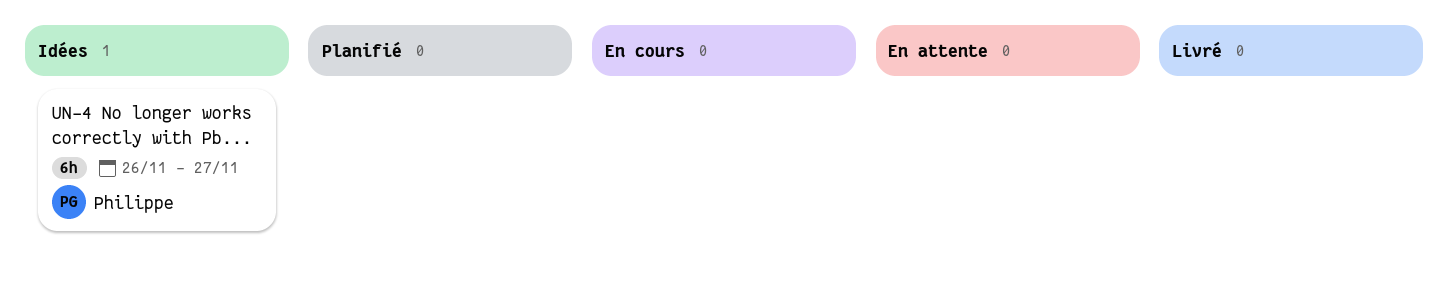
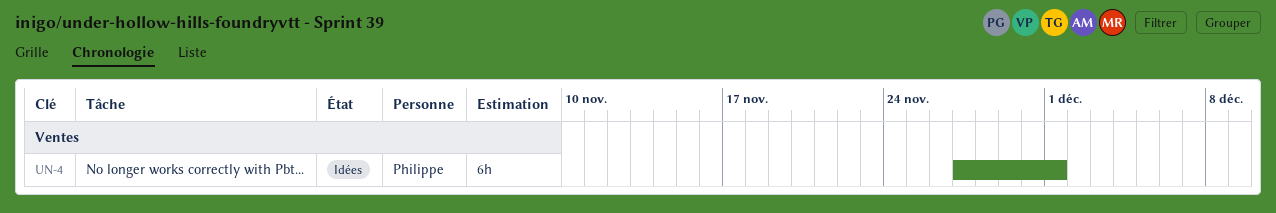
UN-4, start: Nov 26 -> Nov 27
UN-4, due: Nov 27 -> Dec 1

